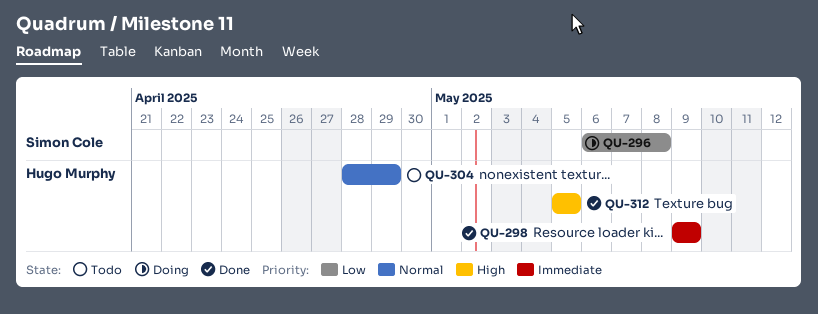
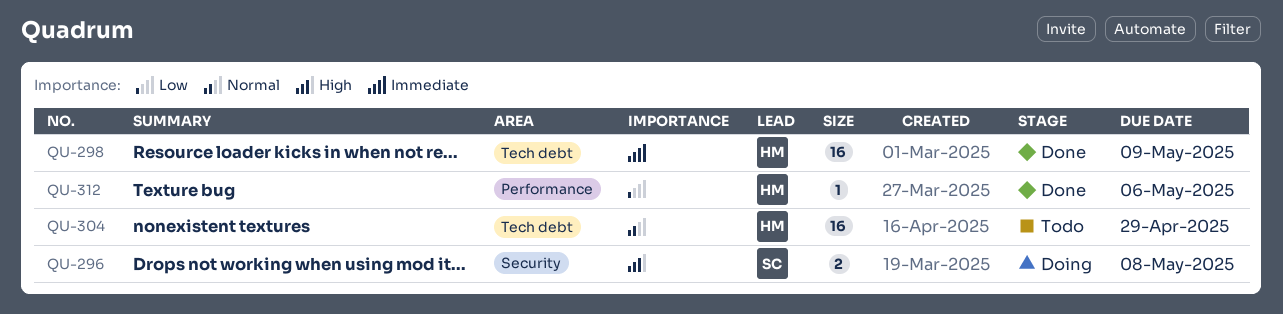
QU-296, priority: Low -> High
QU-312, priority: High -> Low
QU-312, due: May 5 -> May 6

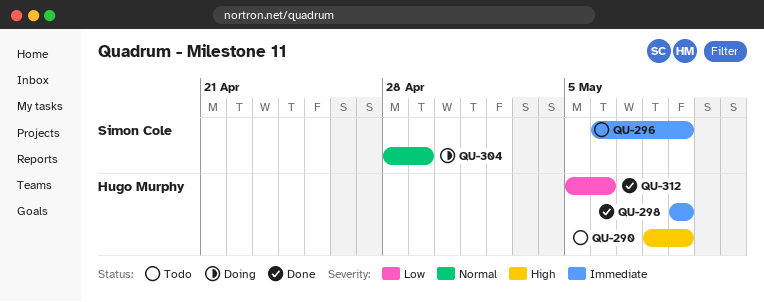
QU-290: none -> present
QU-296, status: Doing -> Todo
QU-296, priority: High -> Immediate
QU-296, due: May 8 -> May 9
QU-304, status: Todo -> Doing
QU-304, owner: Hugo Murphy -> Simon Cole

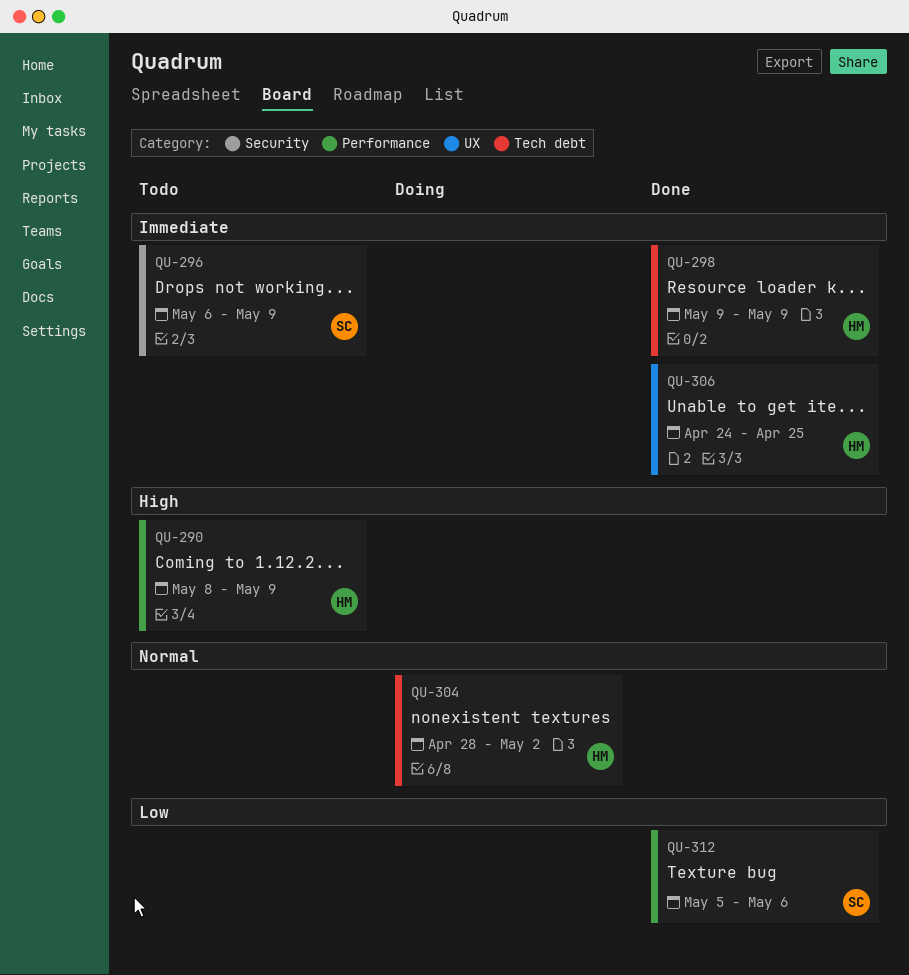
QU-304, owner: Simon Cole -> Hugo Murphy
QU-304, due: Apr 29 -> May 2
QU-306: none -> present
QU-312, owner: Hugo Murphy -> Simon Cole

